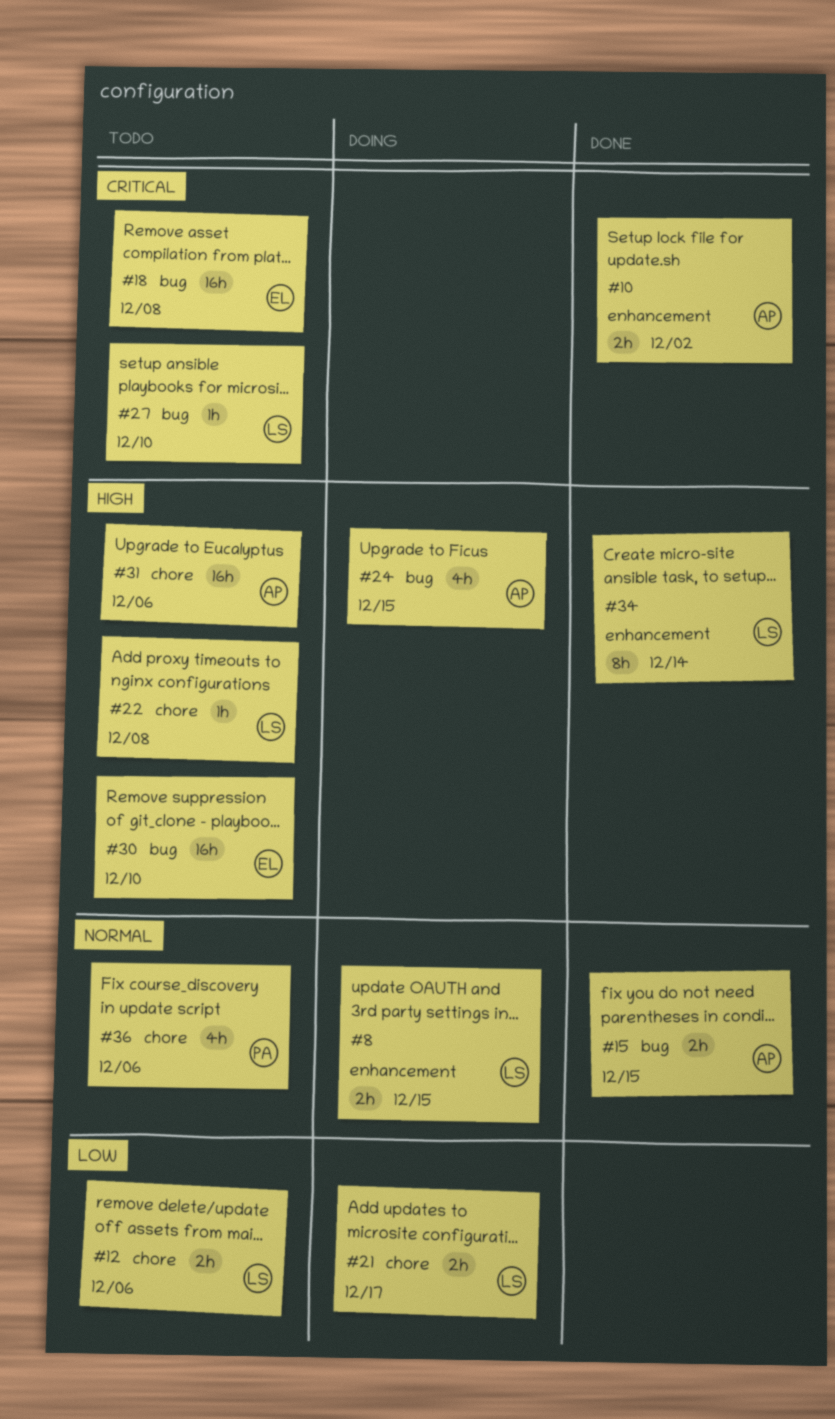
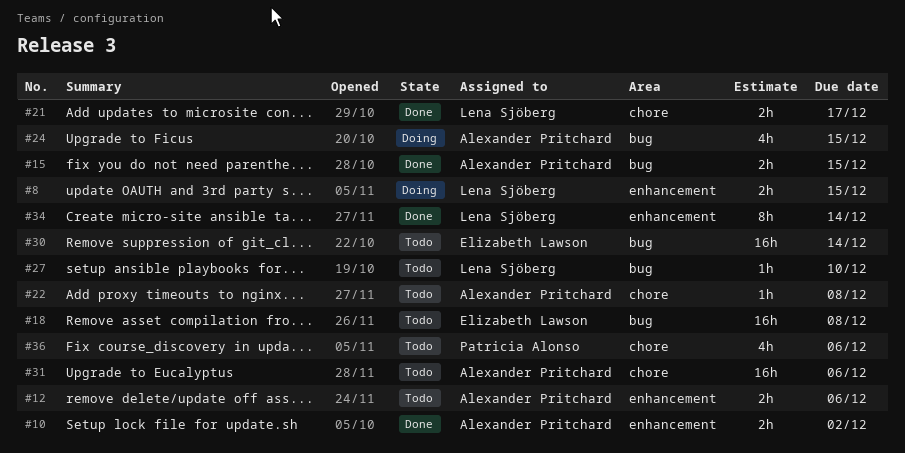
#12, owner: Lena Sjöberg -> Alexander Pritchard
#12, label: chore -> enhancement
#21, status: Doing -> Done
#22, owner: Lena Sjöberg -> Alexander Pritchard
#30, due: Dec 10 -> Dec 14

